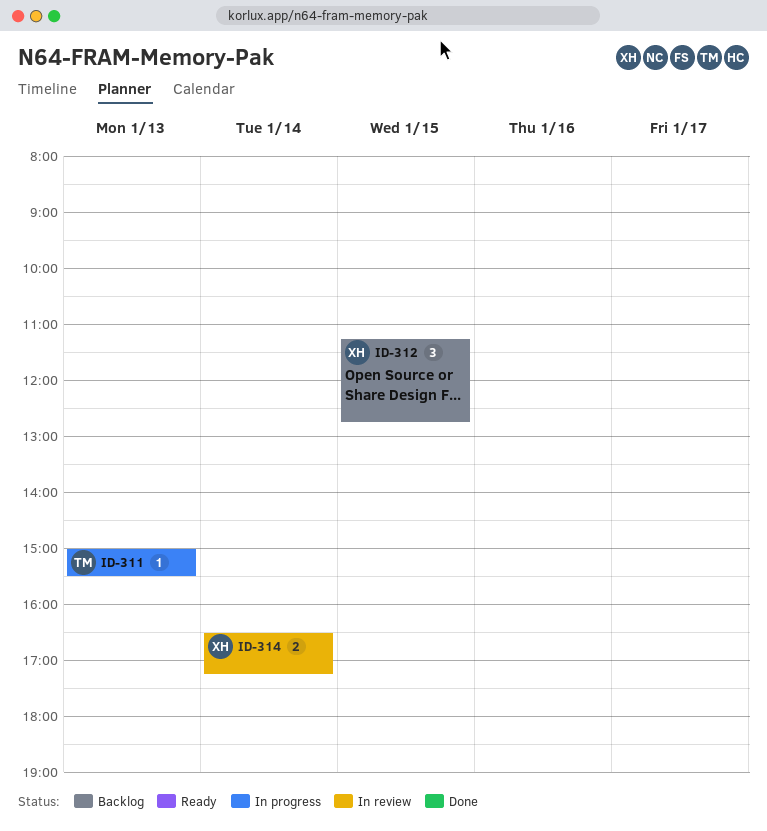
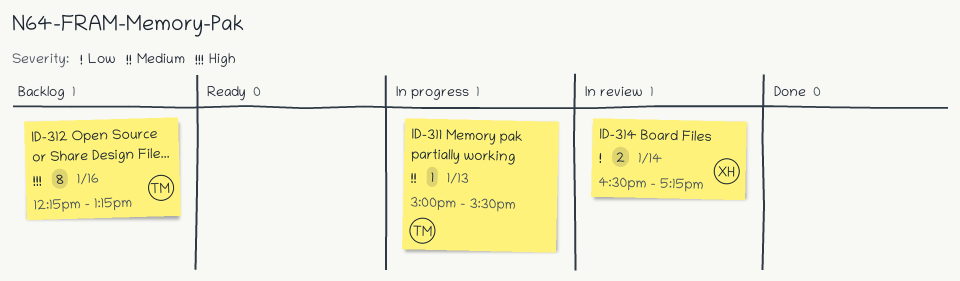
ID-312, owner: XH -> TM
ID-312, estimate: 3 -> 8
ID-312, day: Jan 15 -> Jan 16
ID-312, begins: 11:15 -> 12:15
ID-312, ends: 12:45 -> 13:15

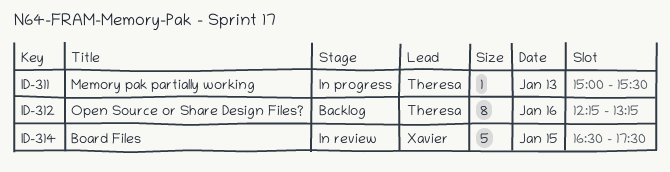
ID-314, estimate: 2 -> 5
ID-314, day: Jan 14 -> Jan 15
ID-314, ends: 17:15 -> 17:30

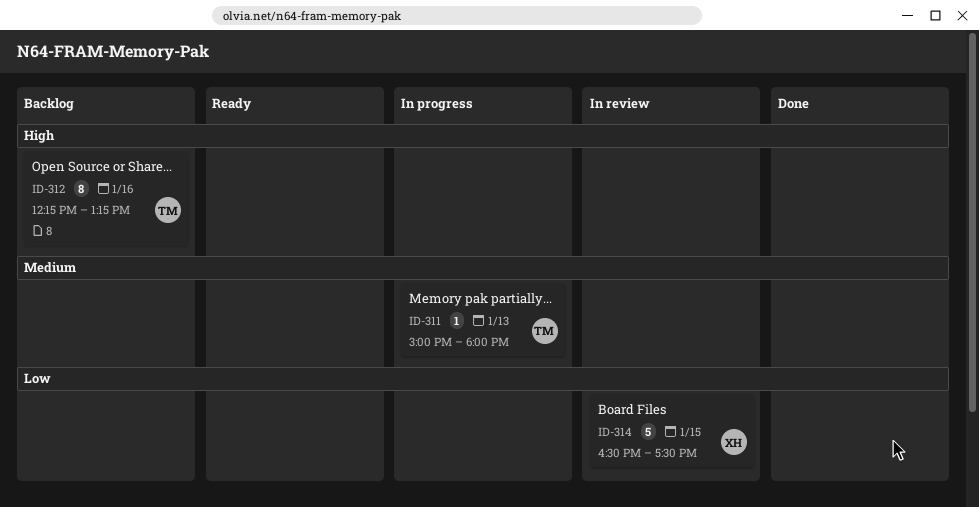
ID-311, ends: 15:30 -> 18:00

